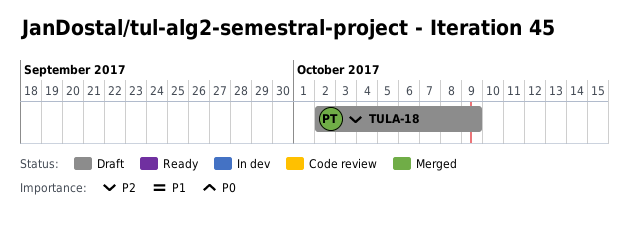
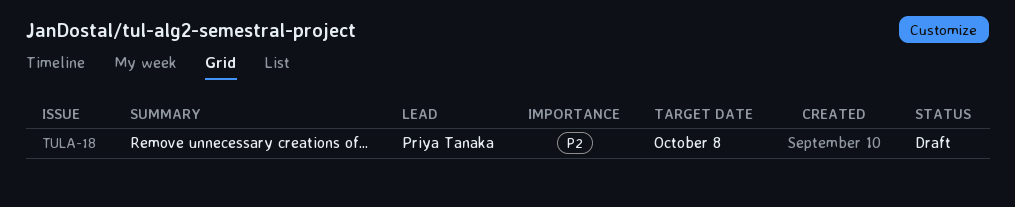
TULA-18, due: Oct 9 -> Oct 8

